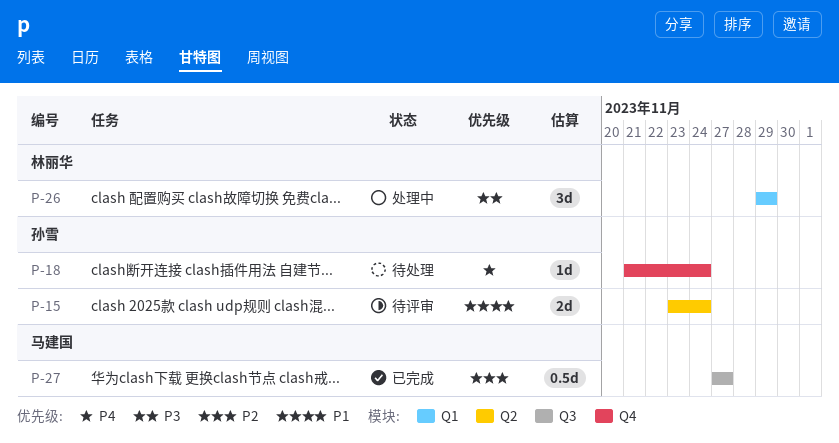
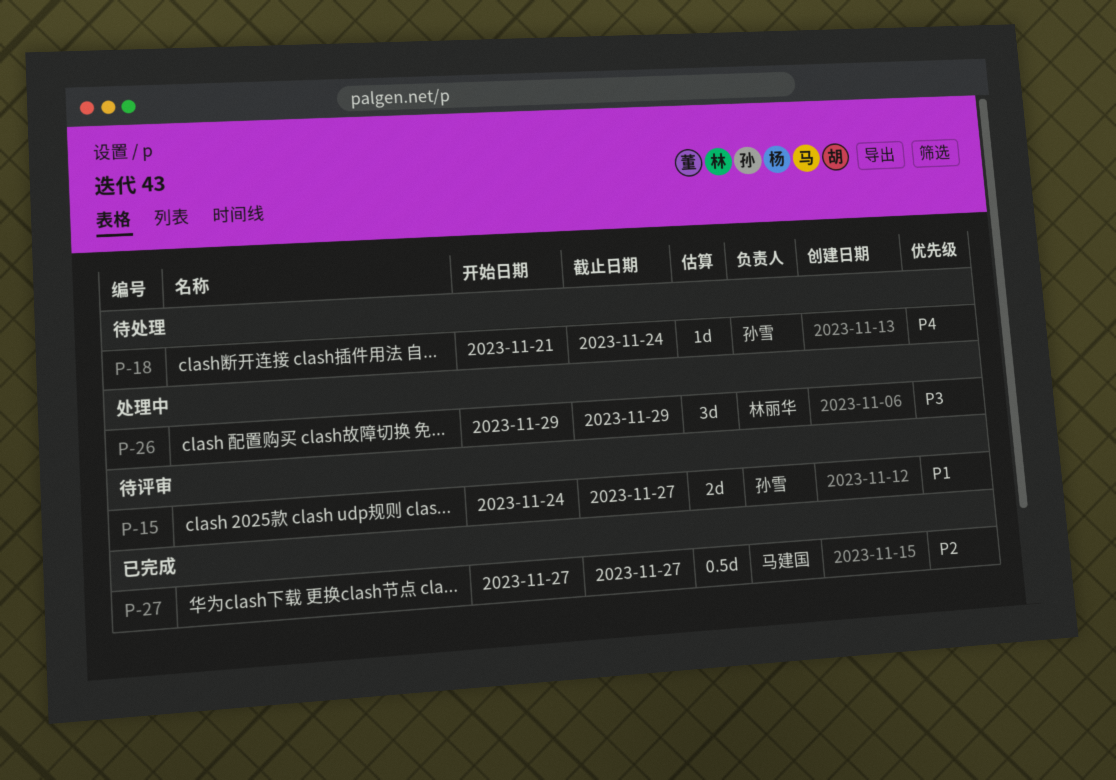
P-15, start: Nov 23 -> Nov 24
P-15, due: Nov 24 -> Nov 27

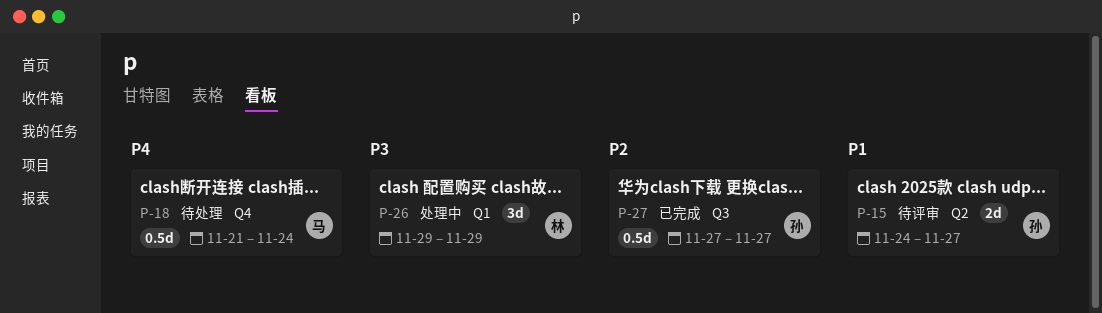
P-18, owner: 孙雪 -> 马建国
P-18, estimate: 1d -> 0.5d
P-27, owner: 马建国 -> 孙雪

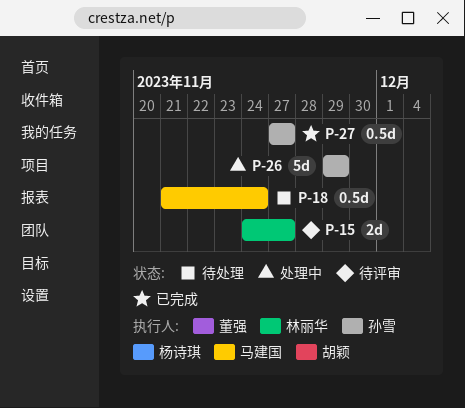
P-15, owner: 孙雪 -> 林丽华
P-26, owner: 林丽华 -> 孙雪
P-26, estimate: 3d -> 5d

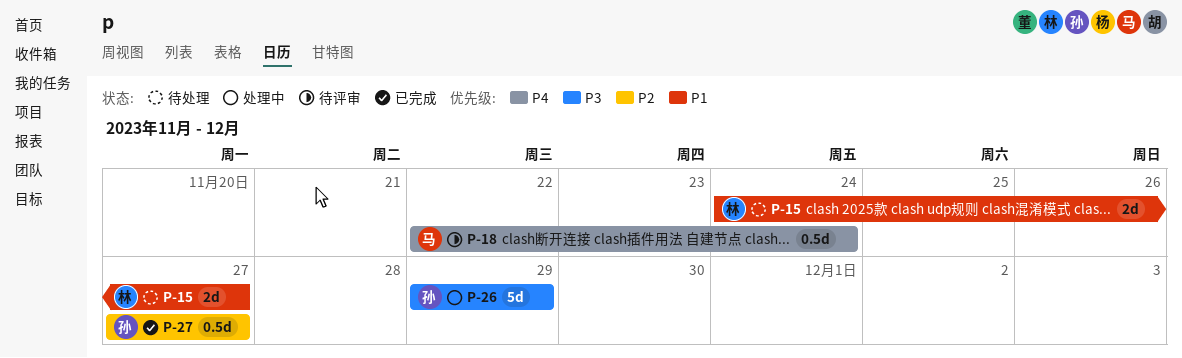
P-15, status: 待评审 -> 待处理
P-18, status: 待处理 -> 待评审
P-18, start: Nov 21 -> Nov 22

